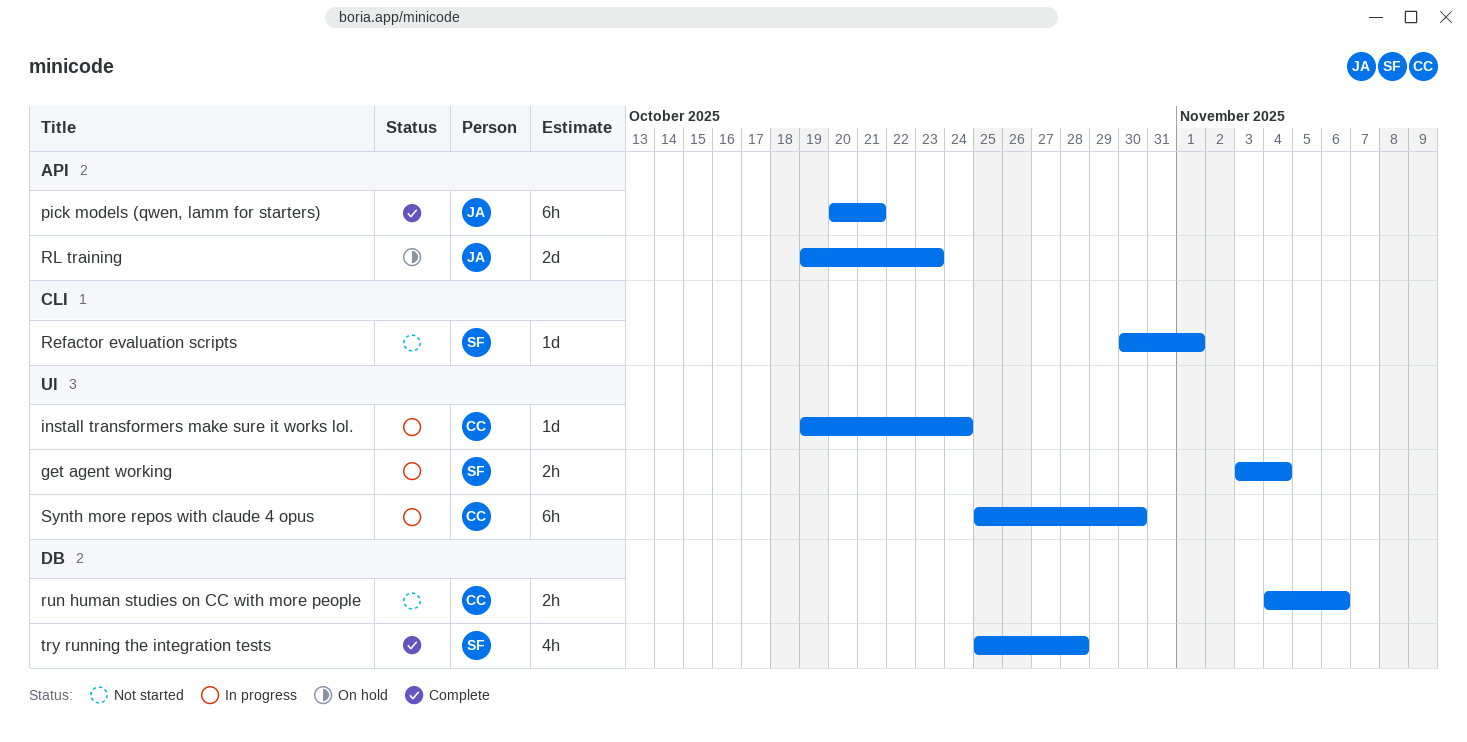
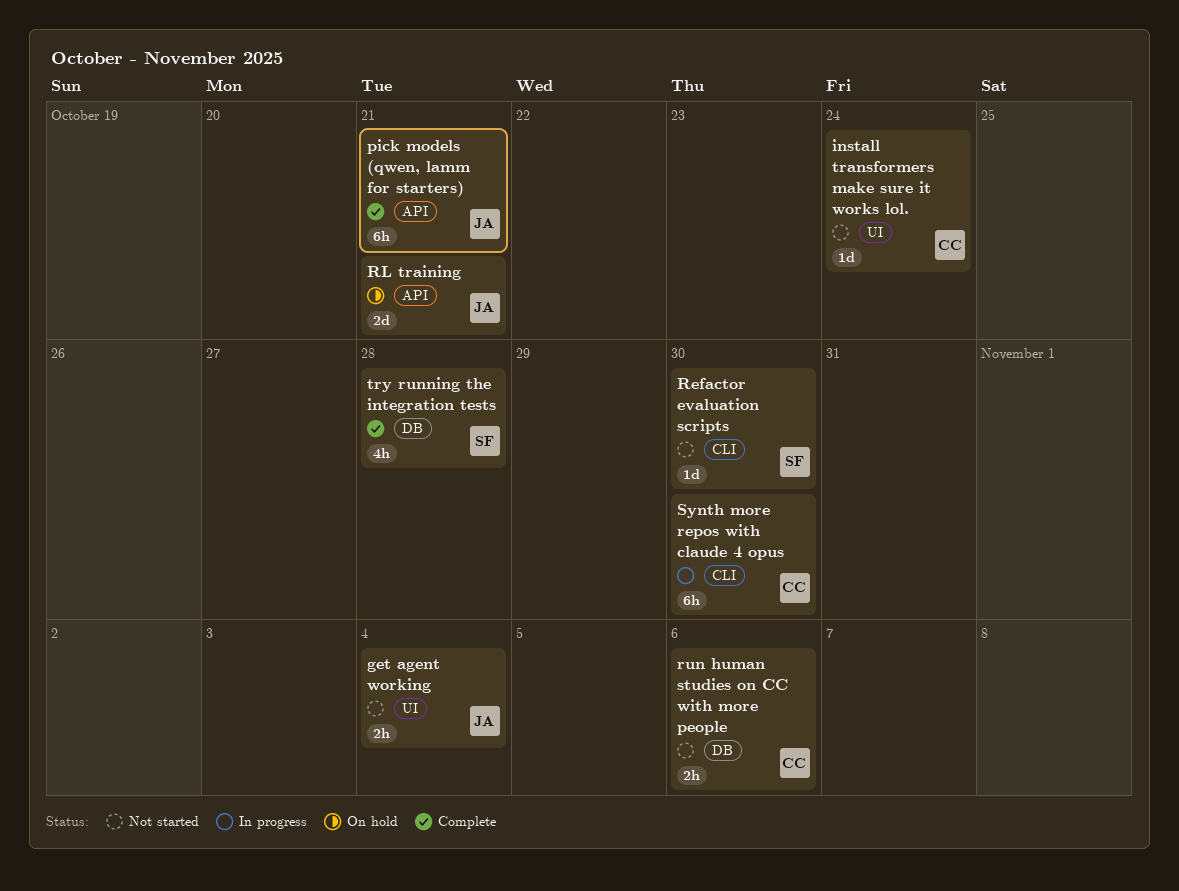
get agent working, status: In progress -> Not started
get agent working, owner: SF -> JA
install transformers make sure it works lol., status: In progress -> Not started
Refactor evaluation scripts, due: Nov 1 -> Oct 30
RL training, due: Oct 23 -> Oct 21
Synth more repos with claude 4 opus, label: UI -> CLI

